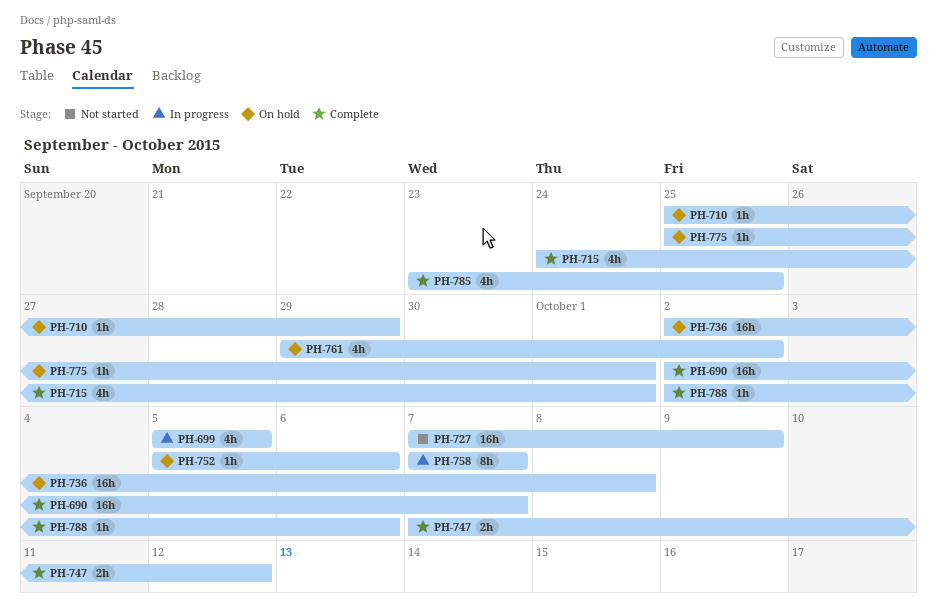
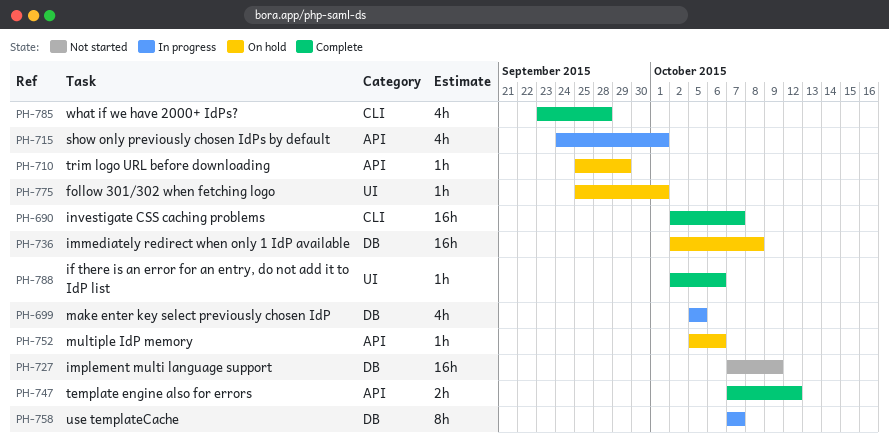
PH-715, status: Complete -> In progress
PH-761: present -> none
PH-785, due: Sep 25 -> Sep 28

